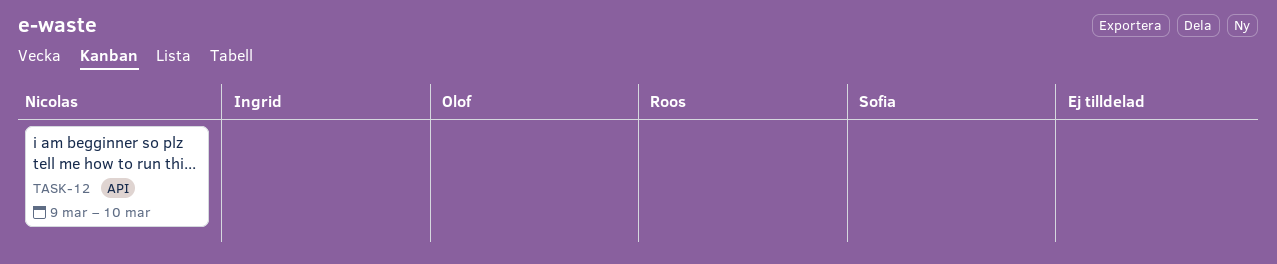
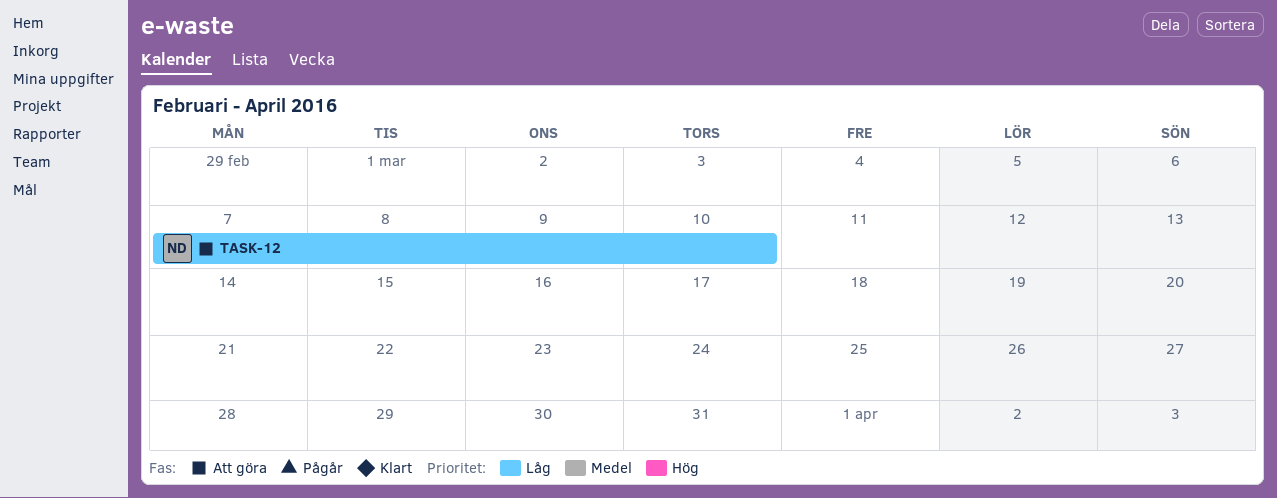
TASK-12, start: Mar 9 -> Mar 7

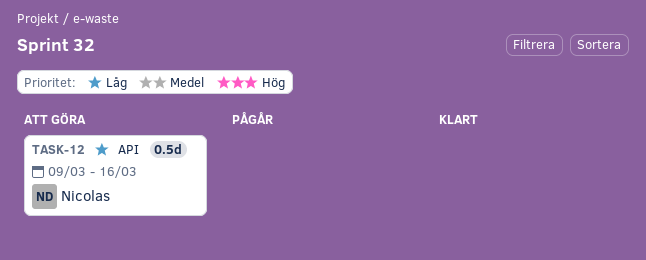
TASK-12, start: Mar 7 -> Mar 9
TASK-12, due: Mar 10 -> Mar 16

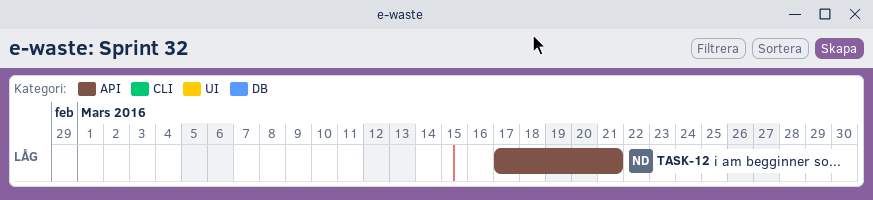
TASK-12, start: Mar 9 -> Mar 17
TASK-12, due: Mar 16 -> Mar 21

